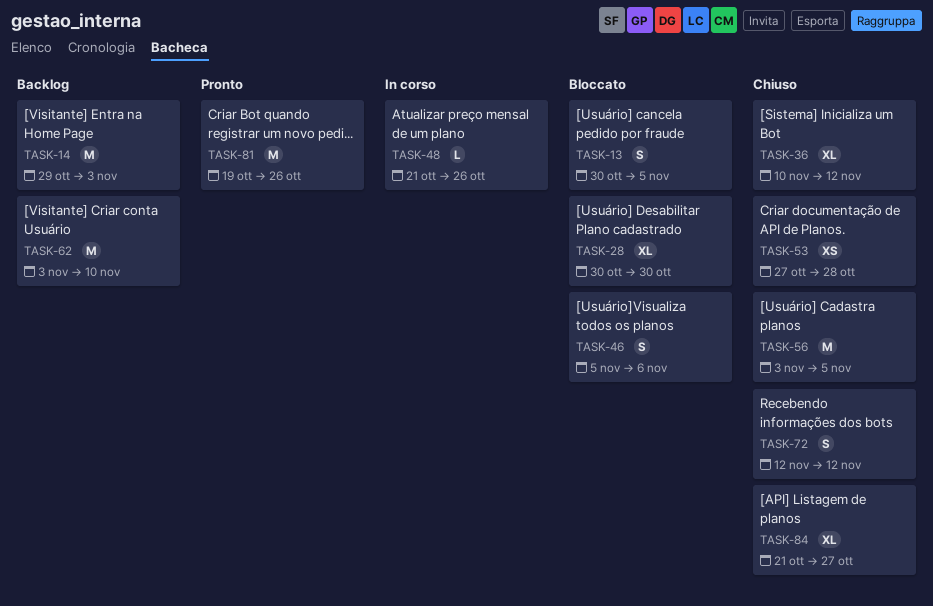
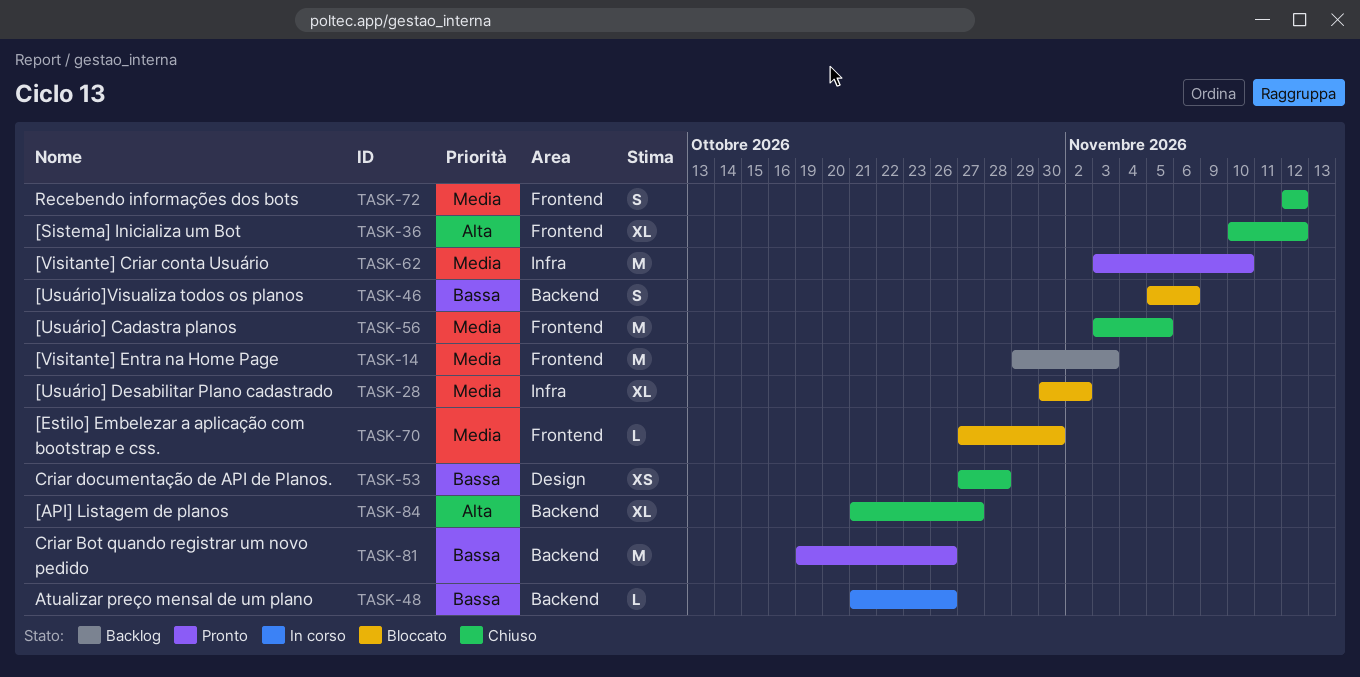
TASK-13: present -> none
TASK-28, due: Oct 30 -> Nov 2
TASK-62, status: Backlog -> Pronto
TASK-70: none -> present

